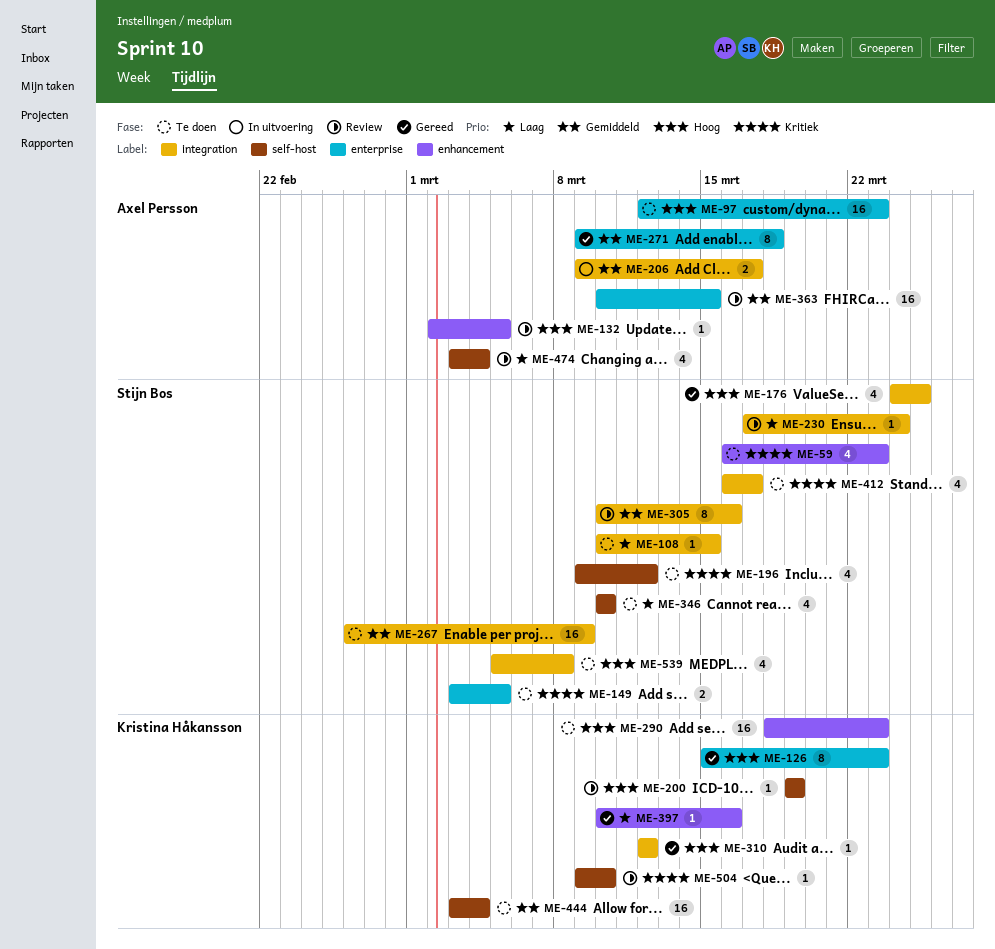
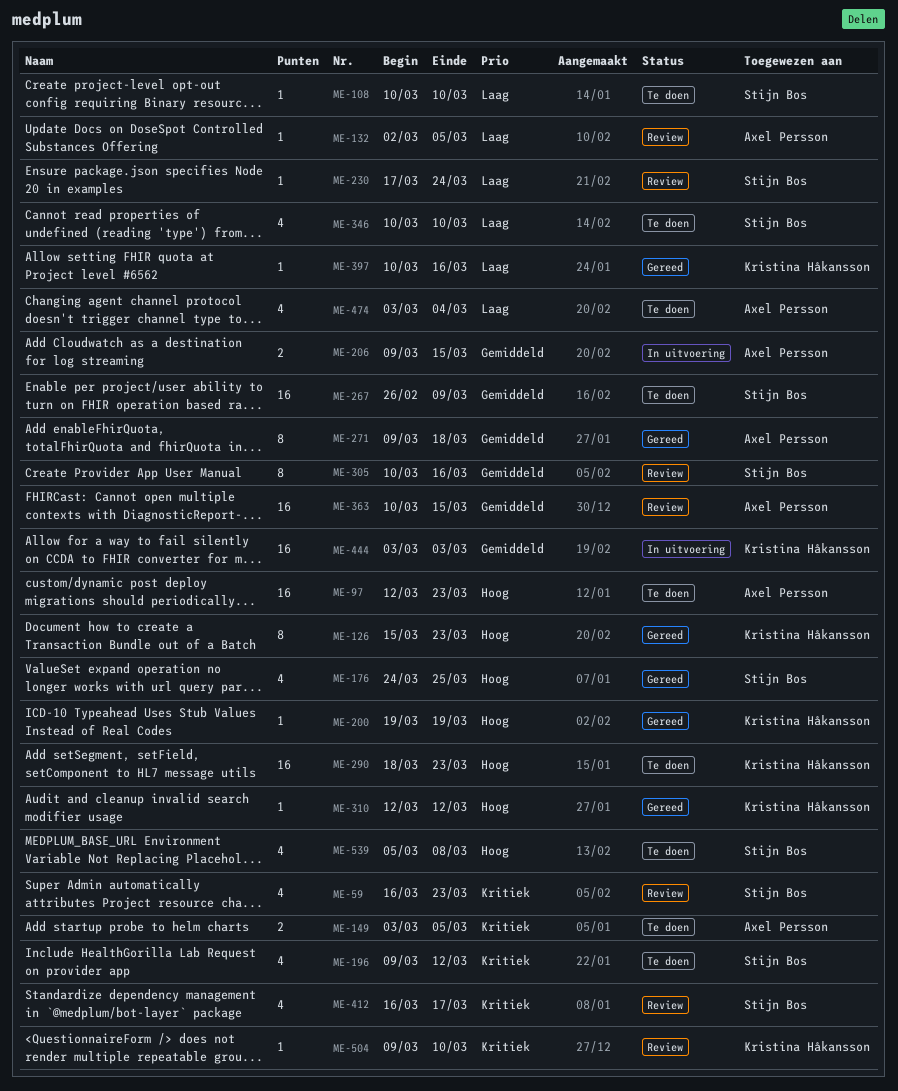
ME-59, status: Te doen -> Review
ME-108, due: Mar 15 -> Mar 10
ME-132, priority: Hoog -> Laag
ME-149, owner: Stijn Bos -> Axel Persson
ME-200, status: Review -> Gereed
ME-206, due: Mar 17 -> Mar 15
ME-412, status: Te doen -> Review
ME-444, status: Te doen -> In uitvoering
ME-444, due: Mar 4 -> Mar 3
ME-474, status: Review -> Te doen

